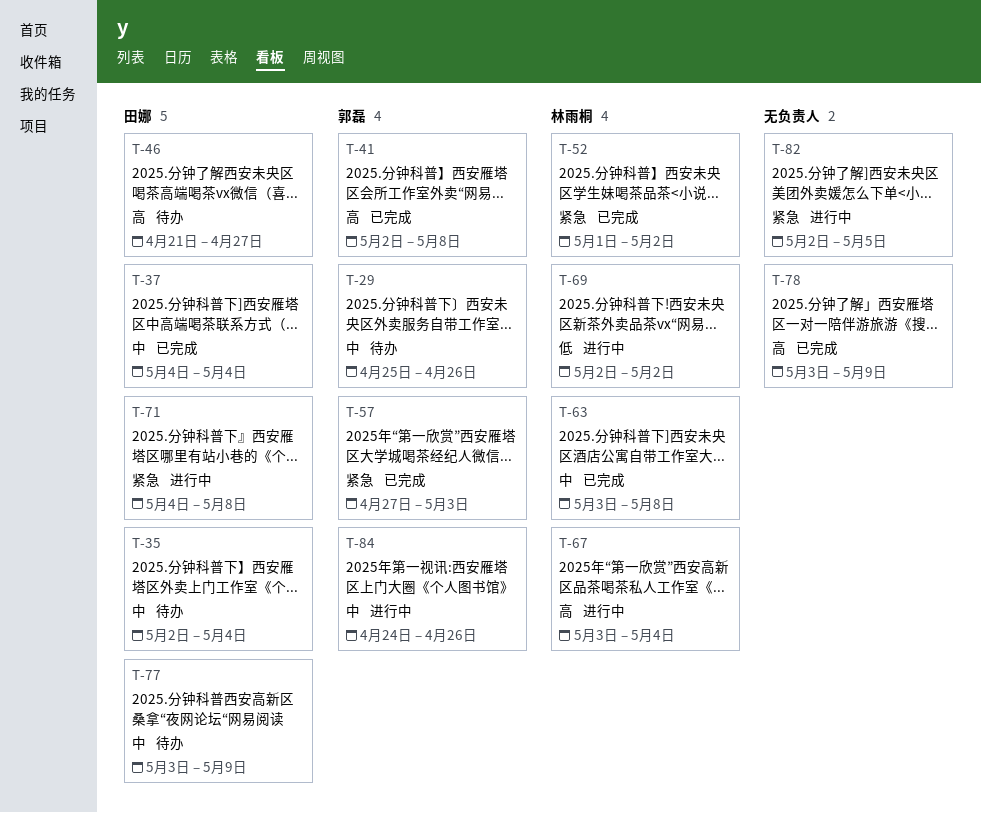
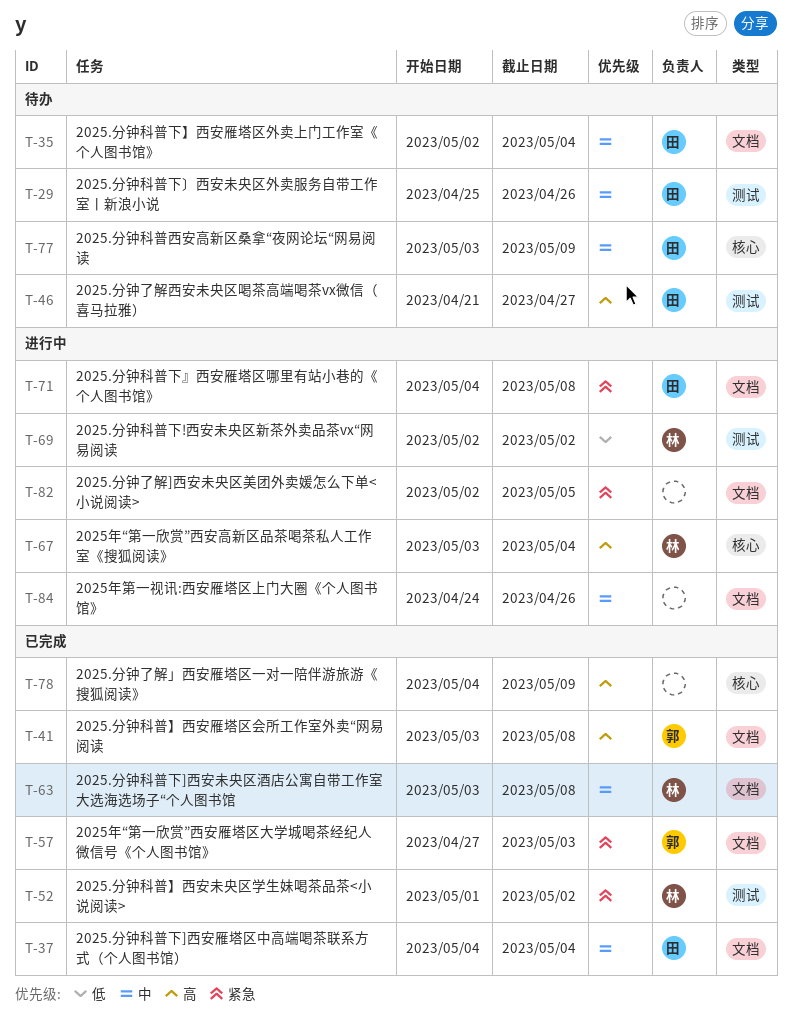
T-29, owner: 郭磊 -> 田娜
T-41, start: May 2 -> May 3
T-78, start: May 3 -> May 4
T-84, owner: 郭磊 -> none

